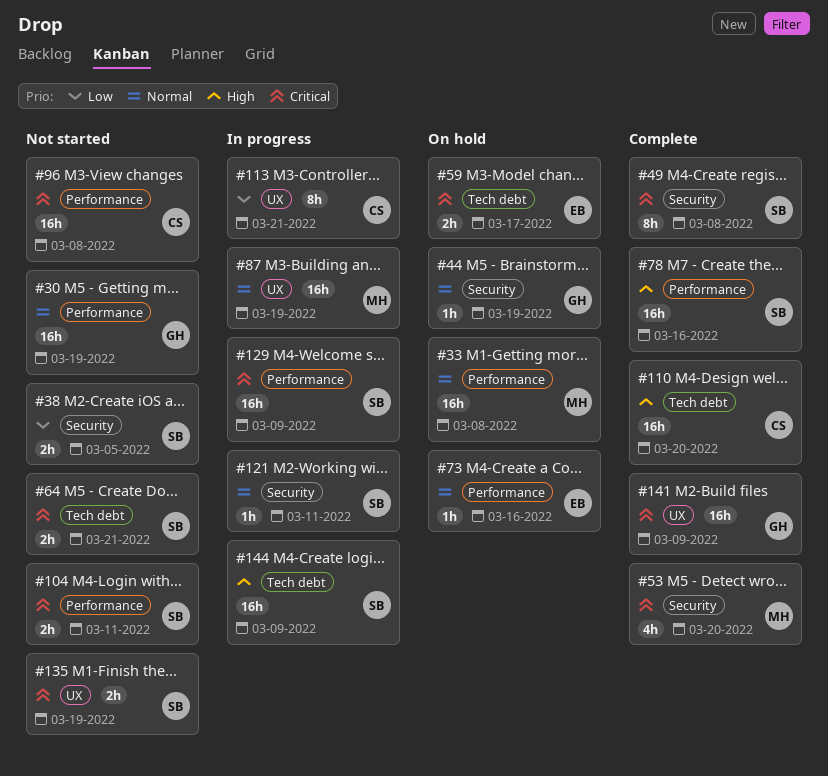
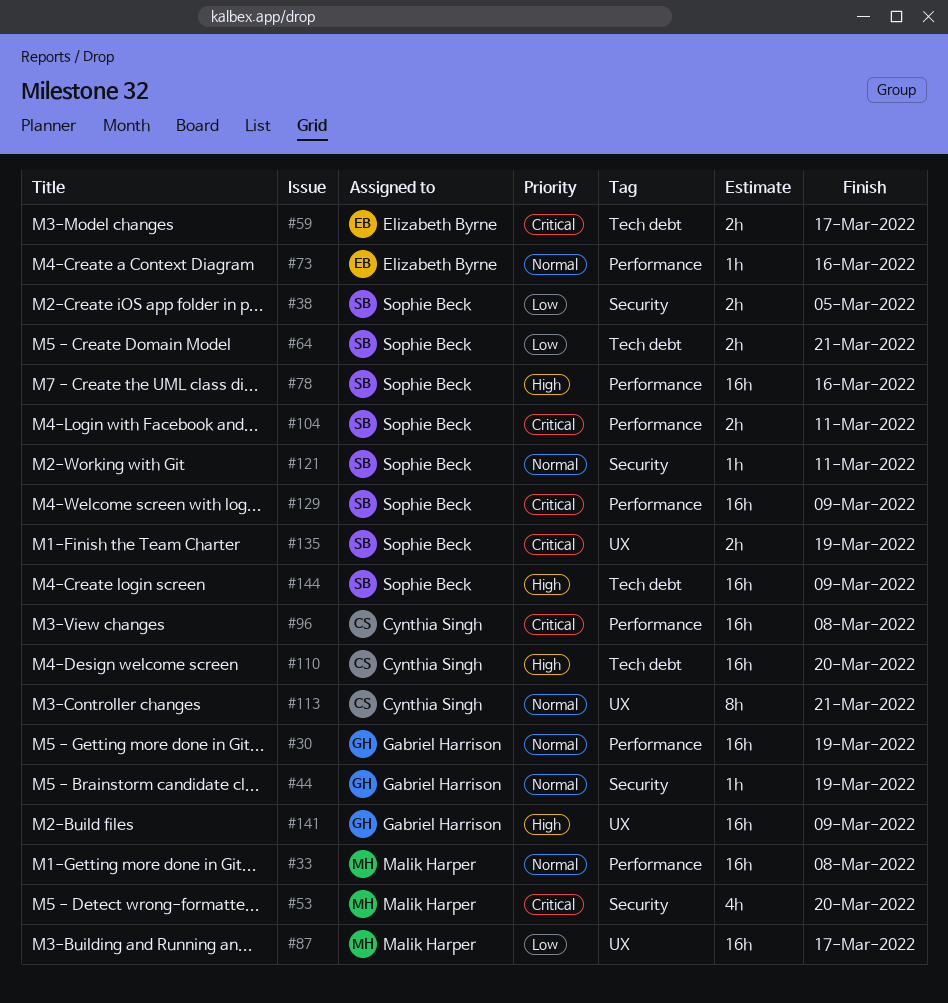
#49: present -> none
#64, priority: Critical -> Low
#87, priority: Normal -> Low
#87, due: Mar 19 -> Mar 17
#113, priority: Low -> Normal
#141, priority: Critical -> High

